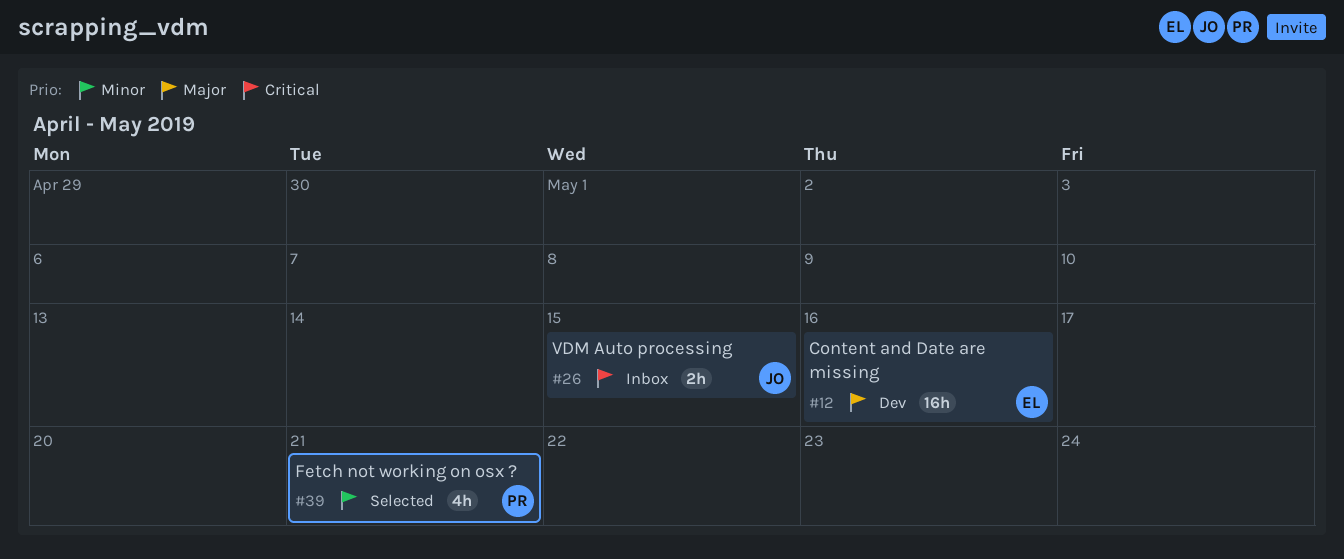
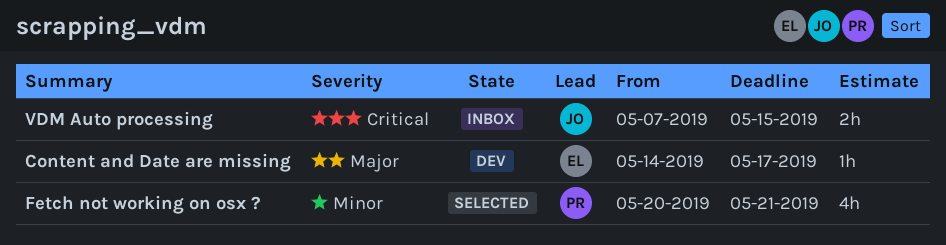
Content and Date are missing, estimate: 16h -> 1h
Content and Date are missing, due: May 16 -> May 17

